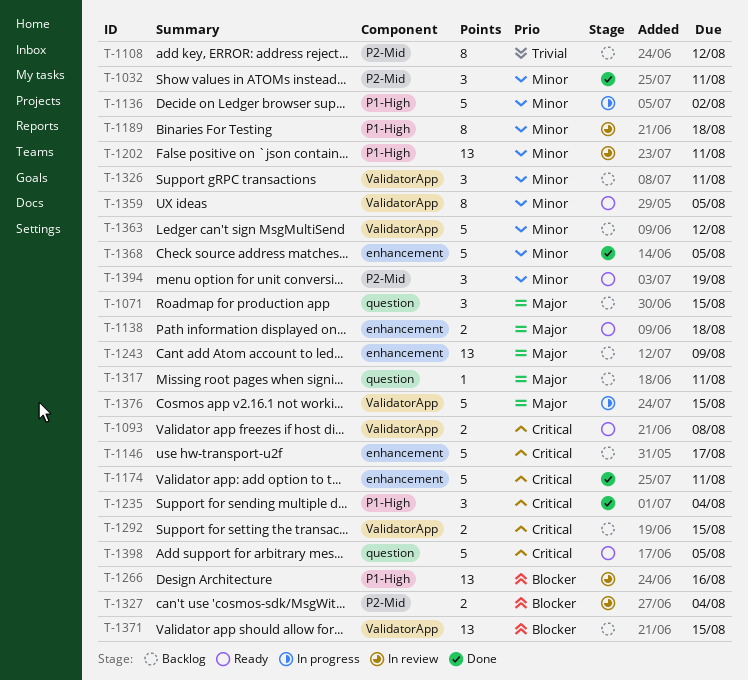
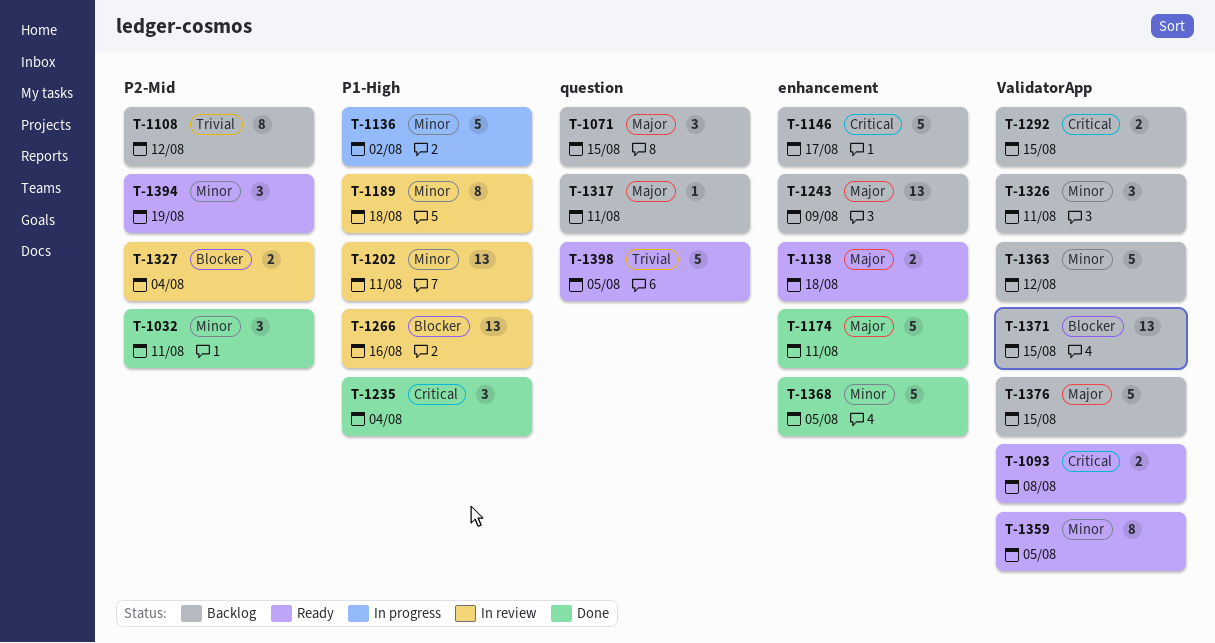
T-1174, priority: Critical -> Major
T-1376, status: In progress -> Backlog
T-1398, priority: Critical -> Trivial

